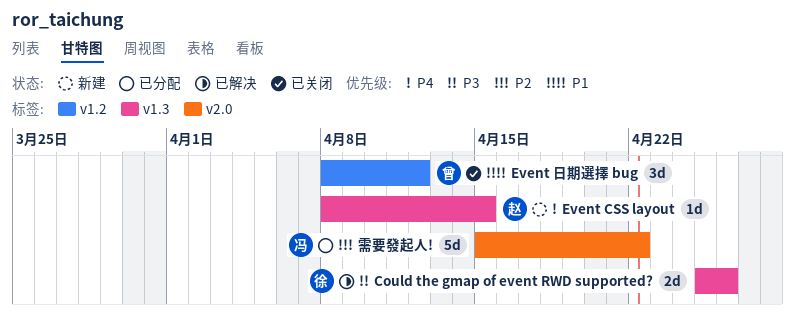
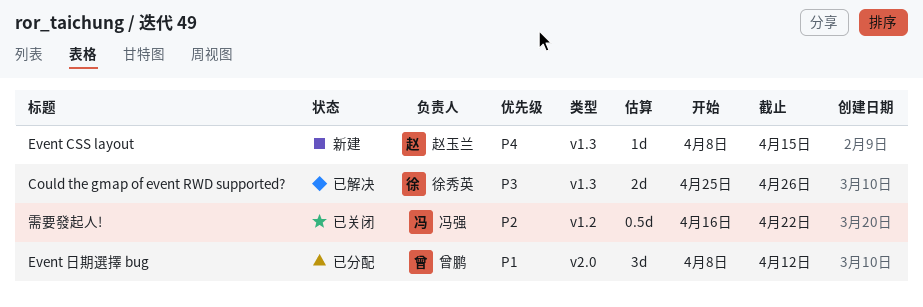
Event 日期選擇 bug, status: 已关闭 -> 已分配
Event 日期選擇 bug, label: v1.2 -> v2.0
需要發起人!, status: 已分配 -> 已关闭
需要發起人!, label: v2.0 -> v1.2
需要發起人!, estimate: 5d -> 0.5d
需要發起人!, start: Apr 15 -> Apr 16

